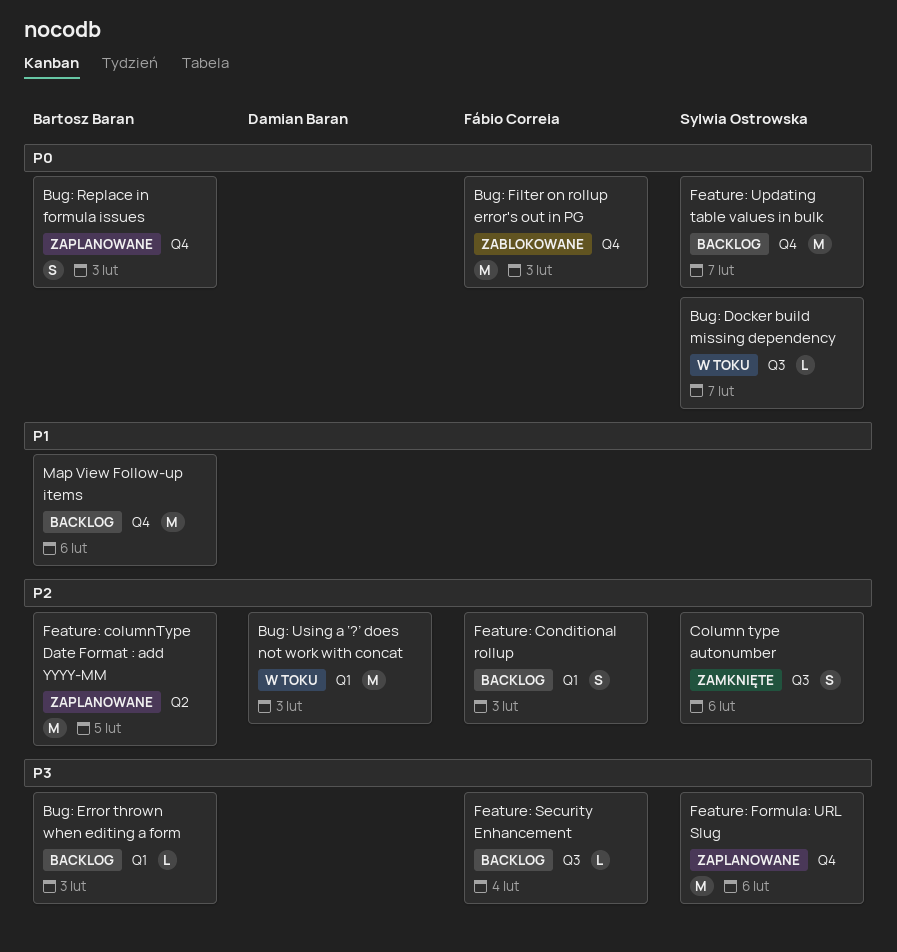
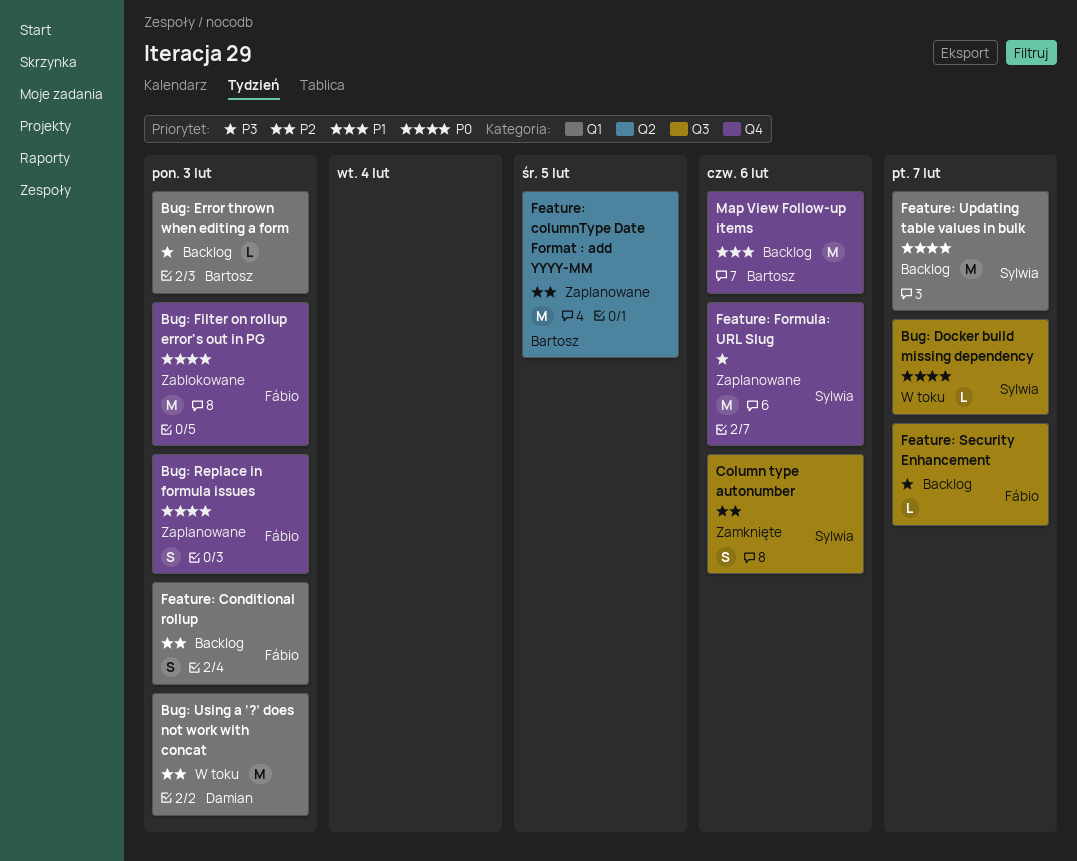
Bug: Replace in formula issues, owner: Bartosz Baran -> Fábio Correia
Feature: Security Enhancement, due: Feb 4 -> Feb 7
Feature: Updating table values in bulk, label: Q4 -> Q1

